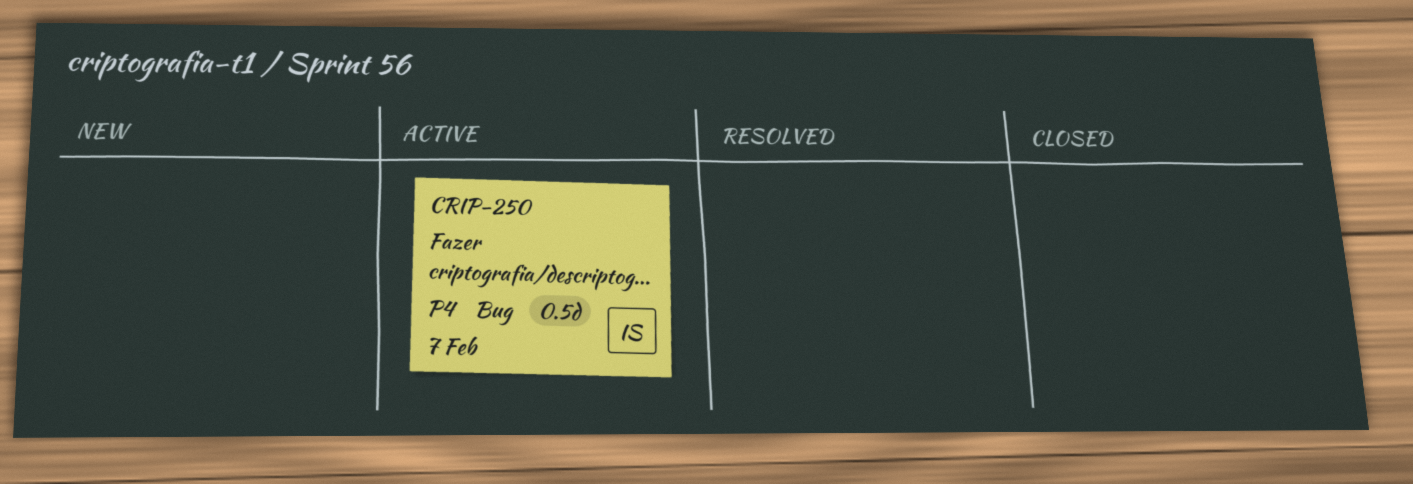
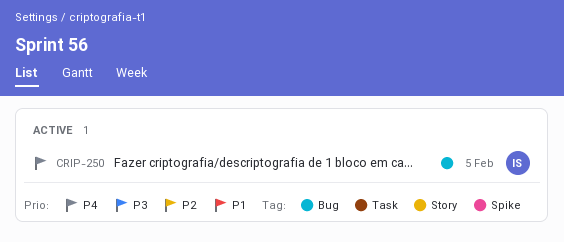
CRIP-250, due: Feb 7 -> Feb 5

